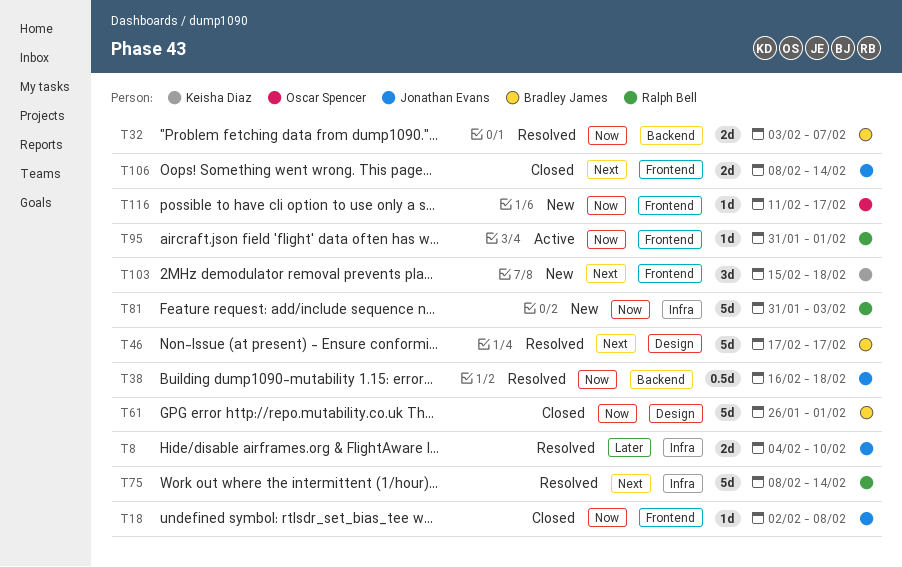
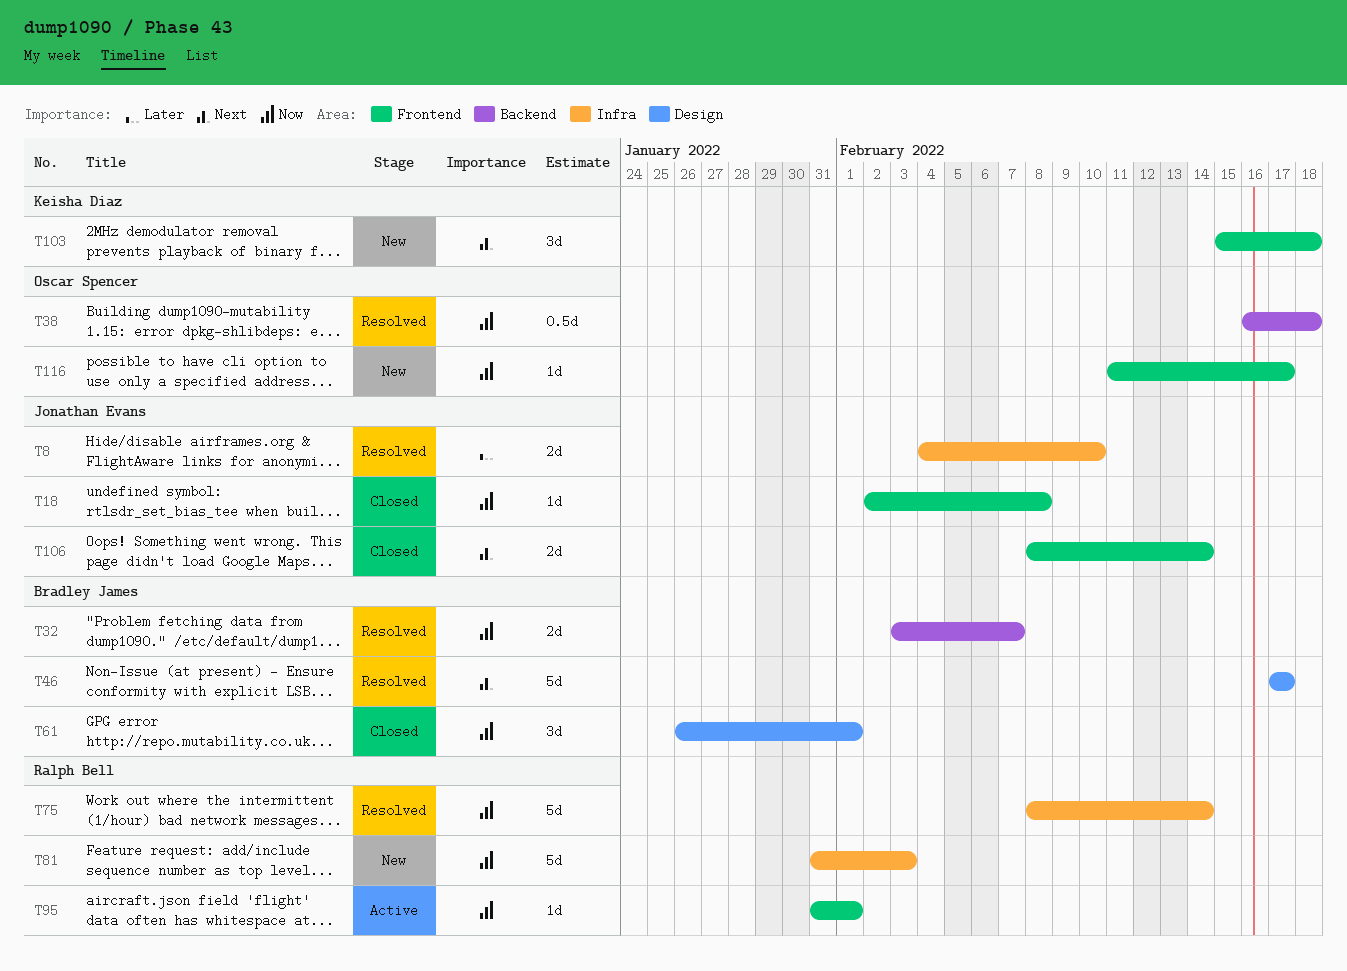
T38, owner: Jonathan Evans -> Oscar Spencer
T61, estimate: 5d -> 3d
T75, priority: Next -> Now

